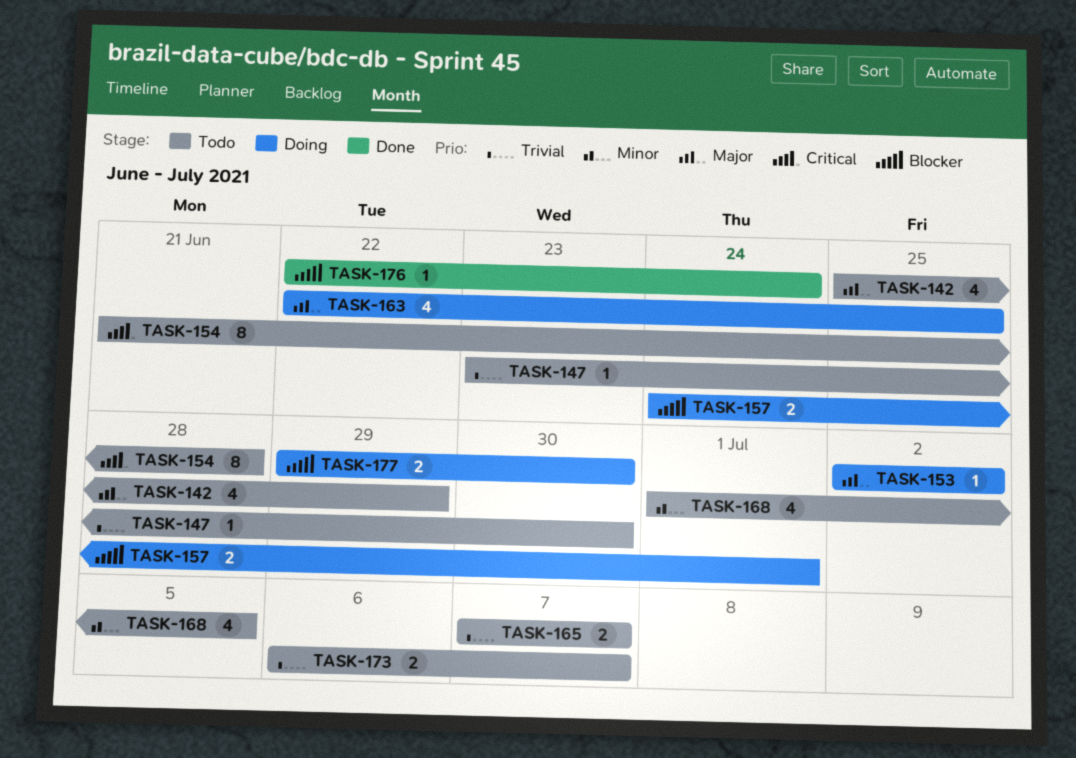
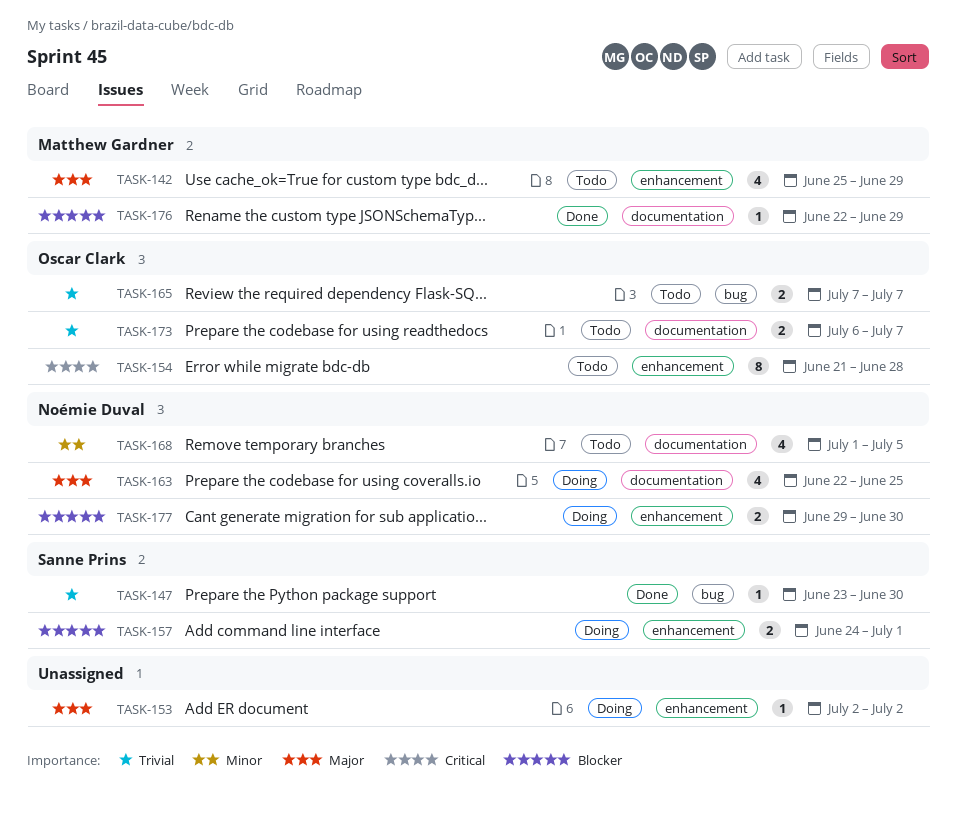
TASK-147, status: Todo -> Done
TASK-176, due: Jun 24 -> Jun 29

